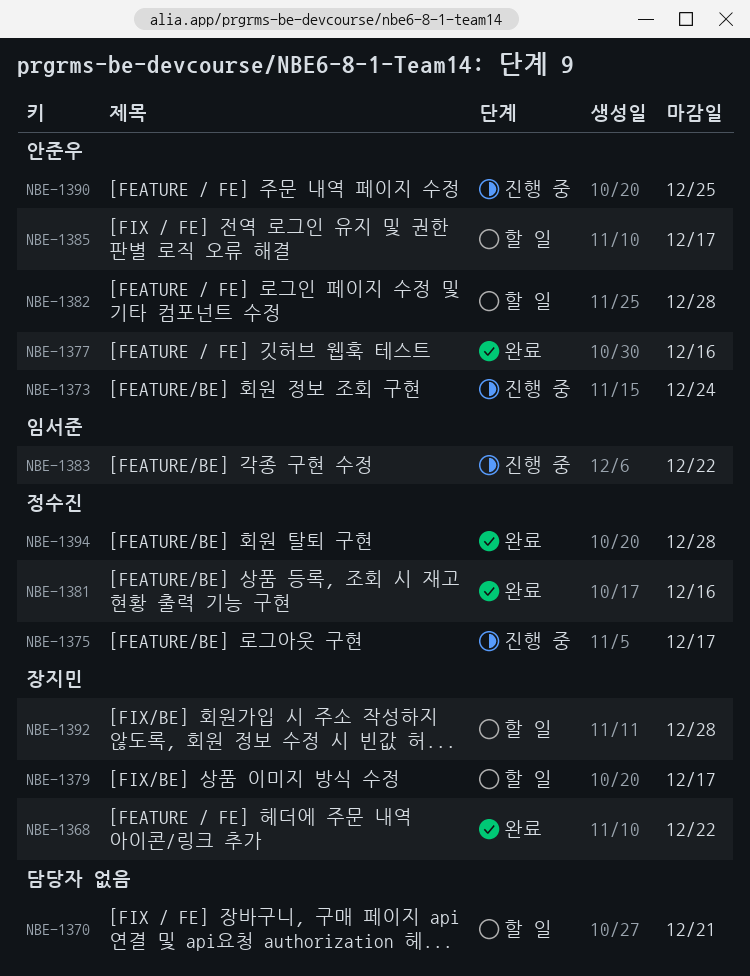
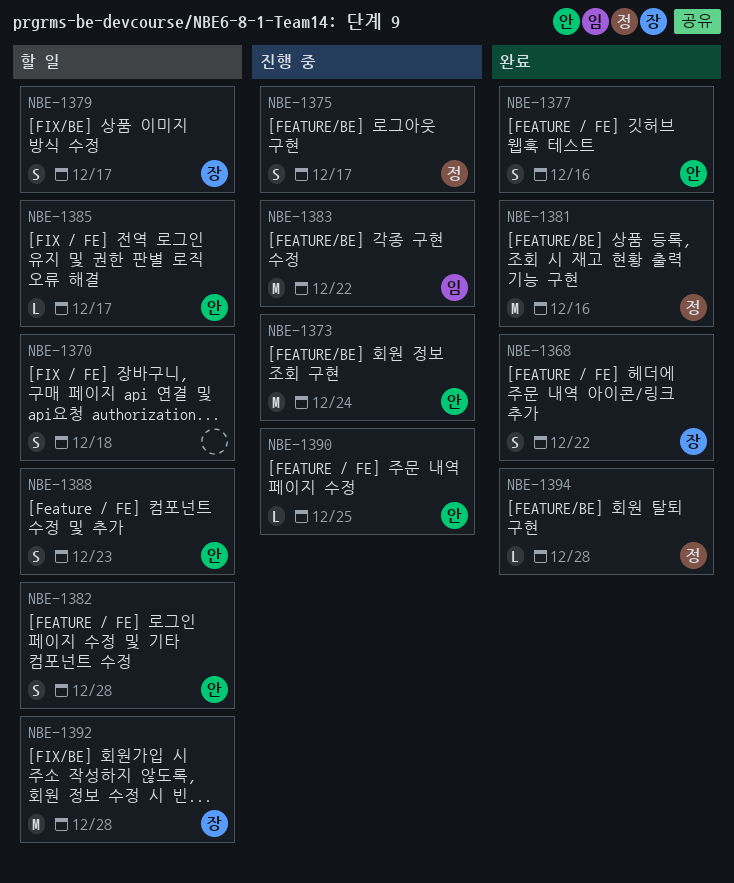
NBE-1370, due: Dec 21 -> Dec 18
NBE-1388: none -> present

